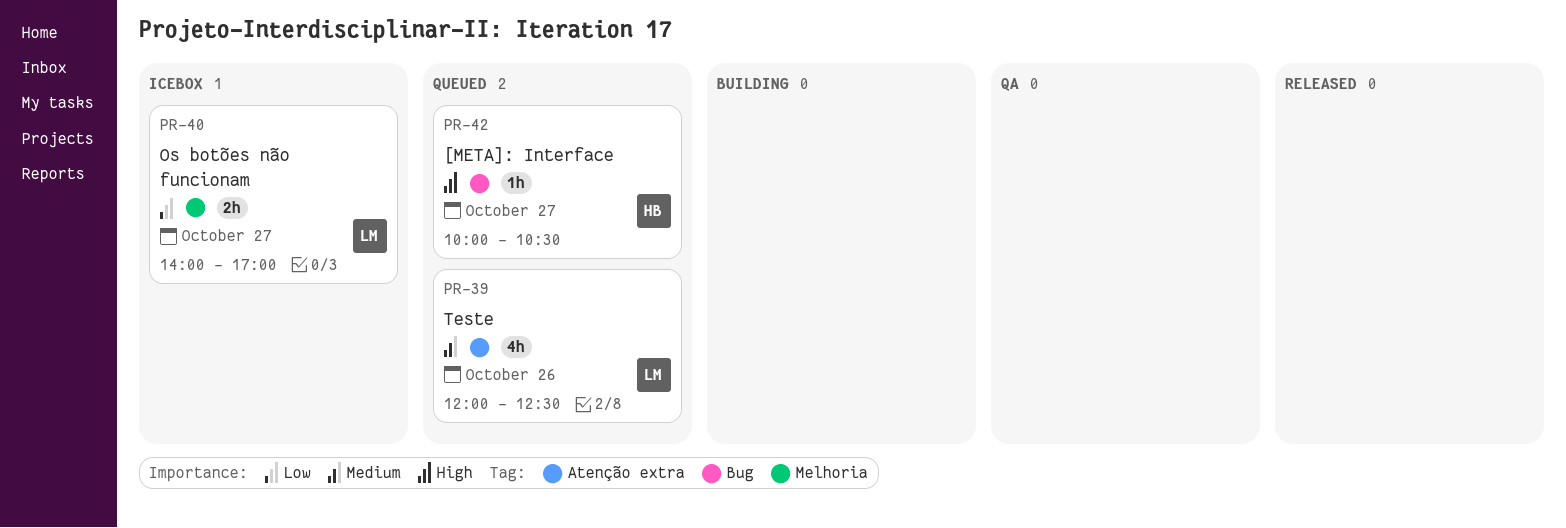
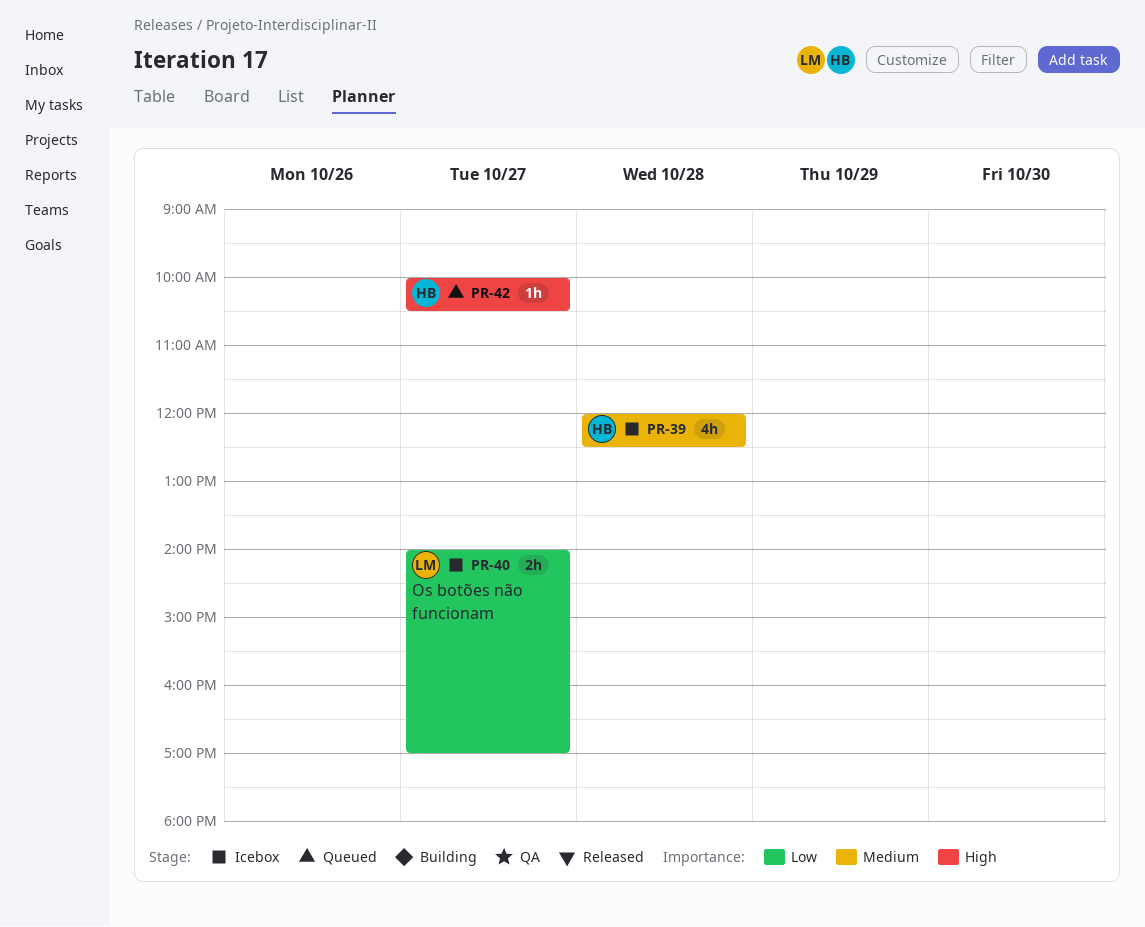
PR-39, status: Queued -> Icebox
PR-39, owner: LM -> HB
PR-39, day: Oct 26 -> Oct 28

